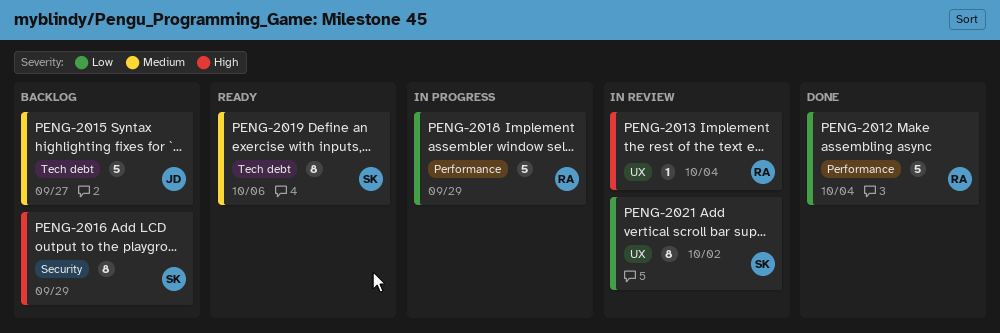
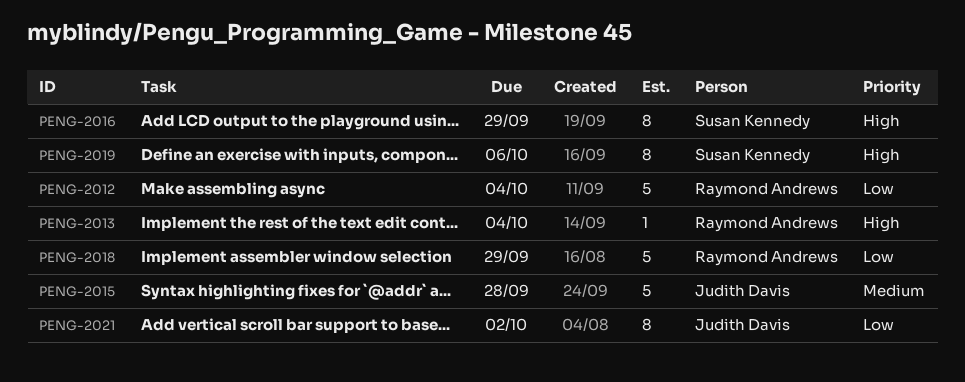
PENG-2015, due: Sep 27 -> Sep 28
PENG-2019, priority: Medium -> High
PENG-2021, owner: Susan Kennedy -> Judith Davis

